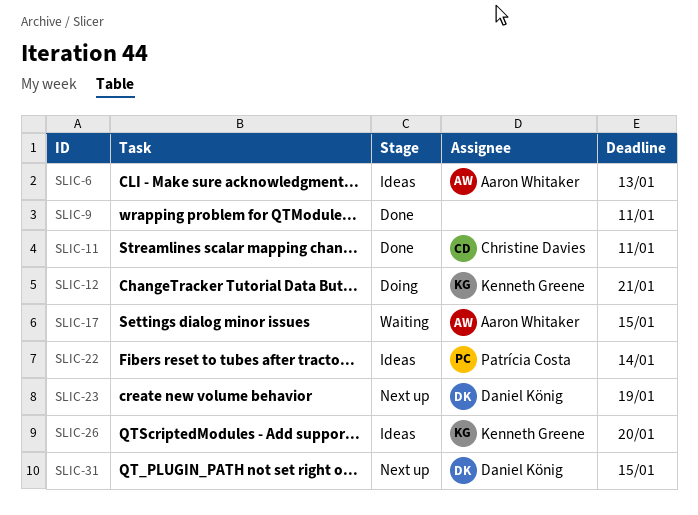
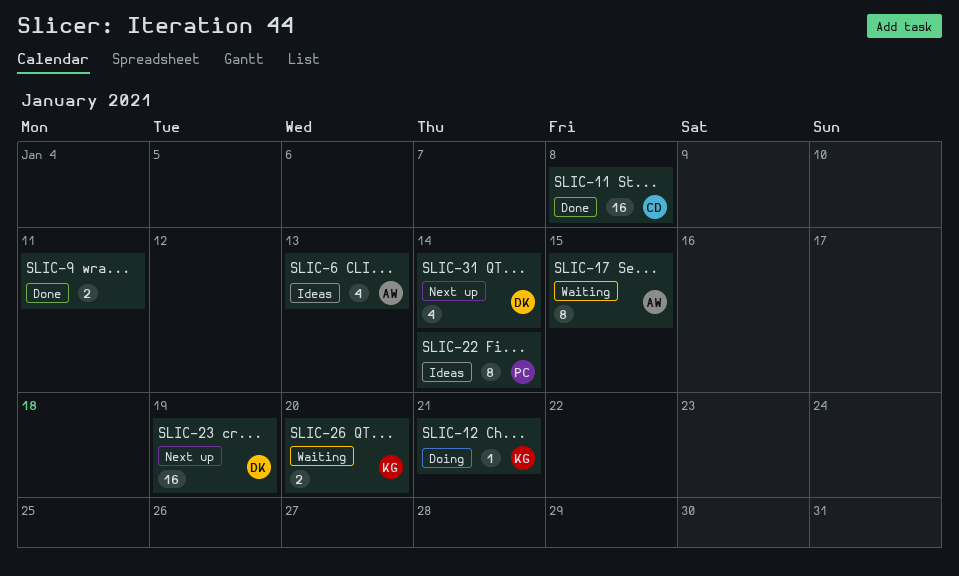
SLIC-11, due: Jan 11 -> Jan 8
SLIC-26, status: Ideas -> Waiting
SLIC-31, due: Jan 15 -> Jan 14

